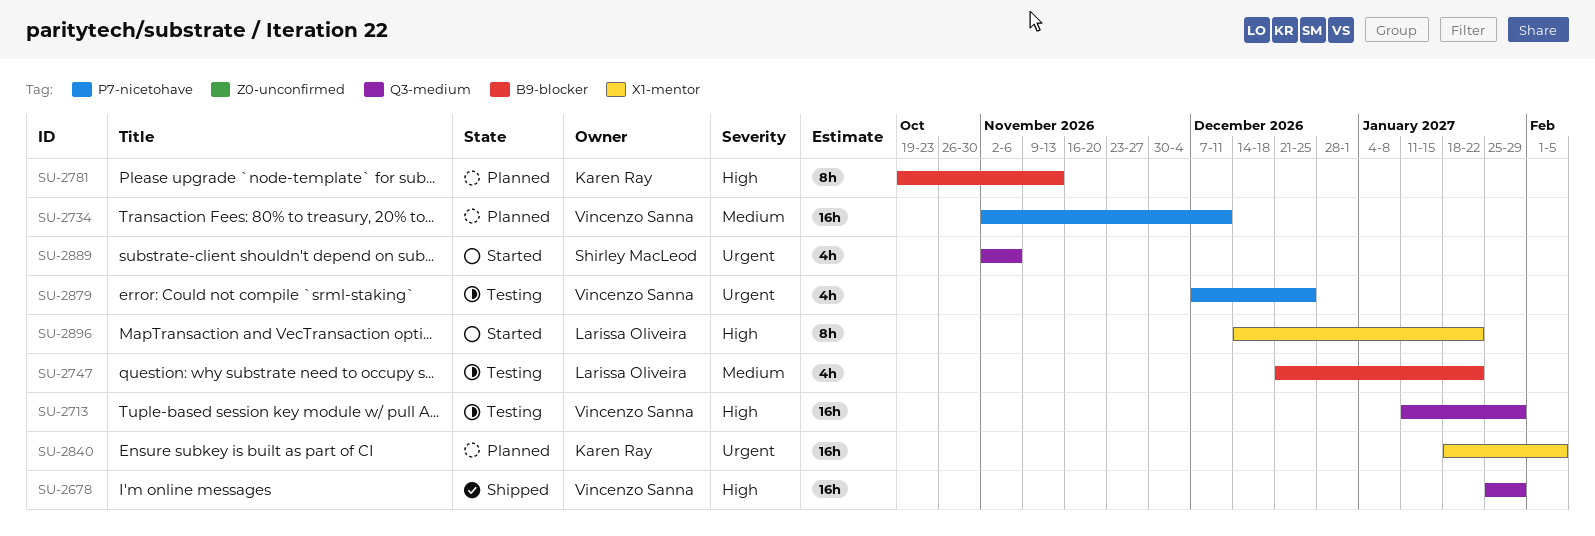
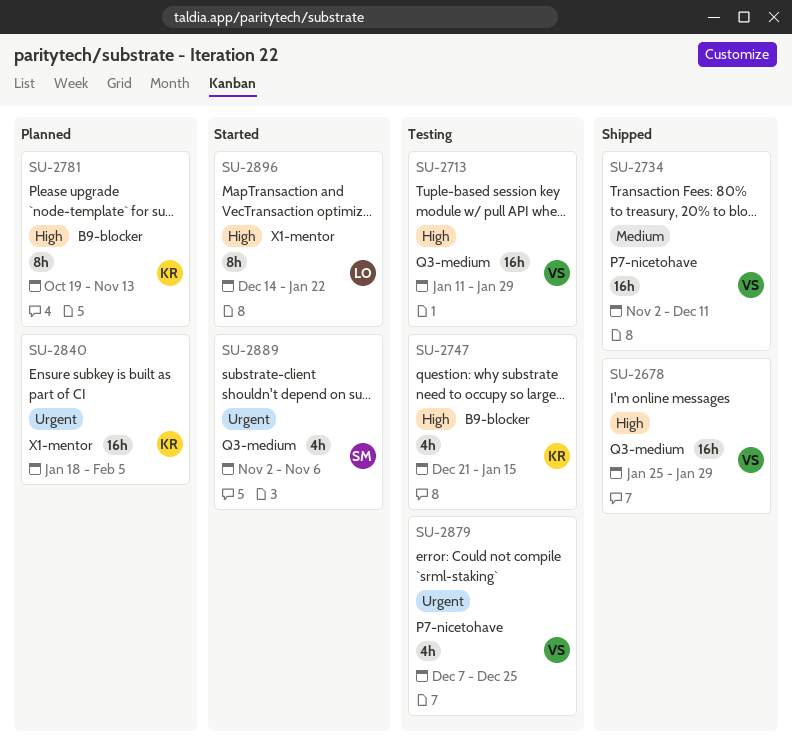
SU-2734, status: Planned -> Shipped
SU-2747, owner: Larissa Oliveira -> Karen Ray
SU-2747, priority: Medium -> High
SU-2747, due: Jan 22 -> Jan 15

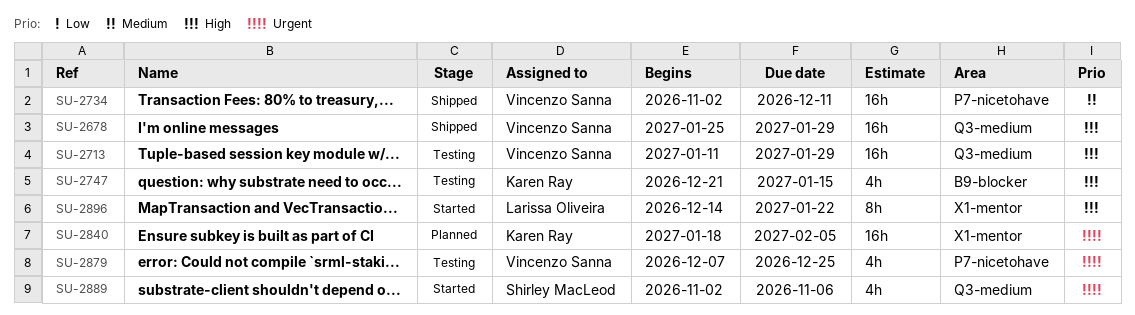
SU-2781: present -> none

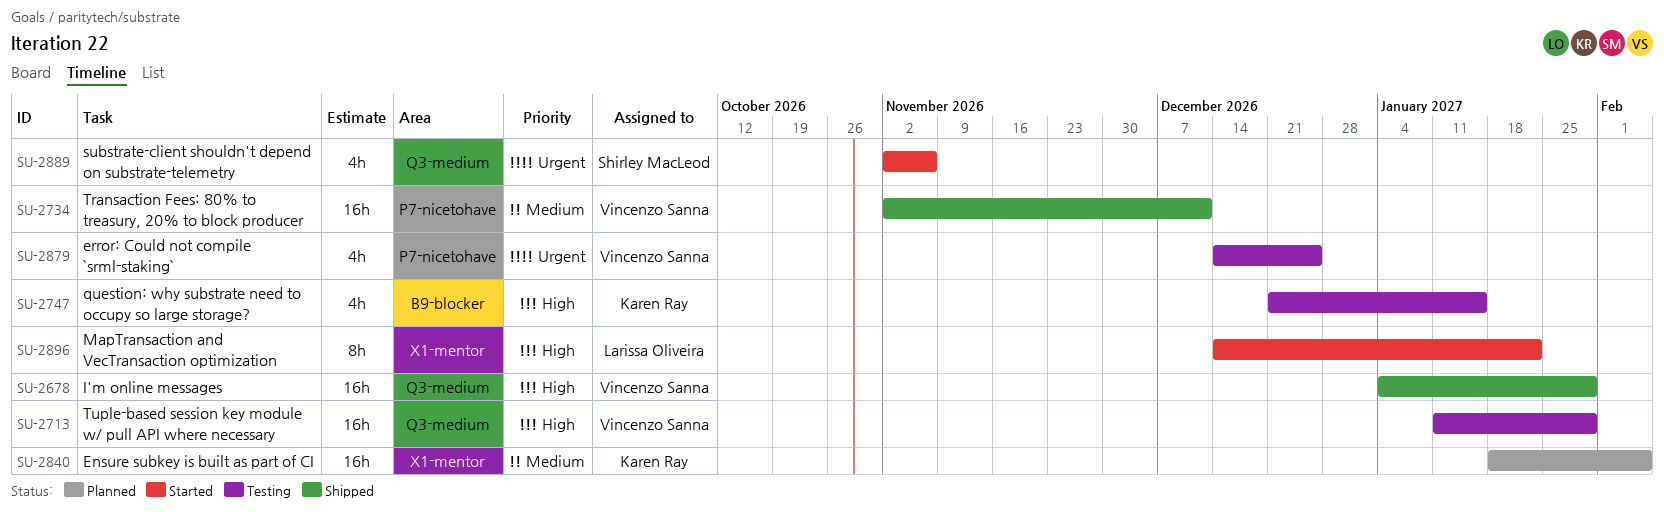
SU-2678, start: Jan 25 -> Jan 4
SU-2840, priority: Urgent -> Medium
SU-2879, start: Dec 7 -> Dec 14

